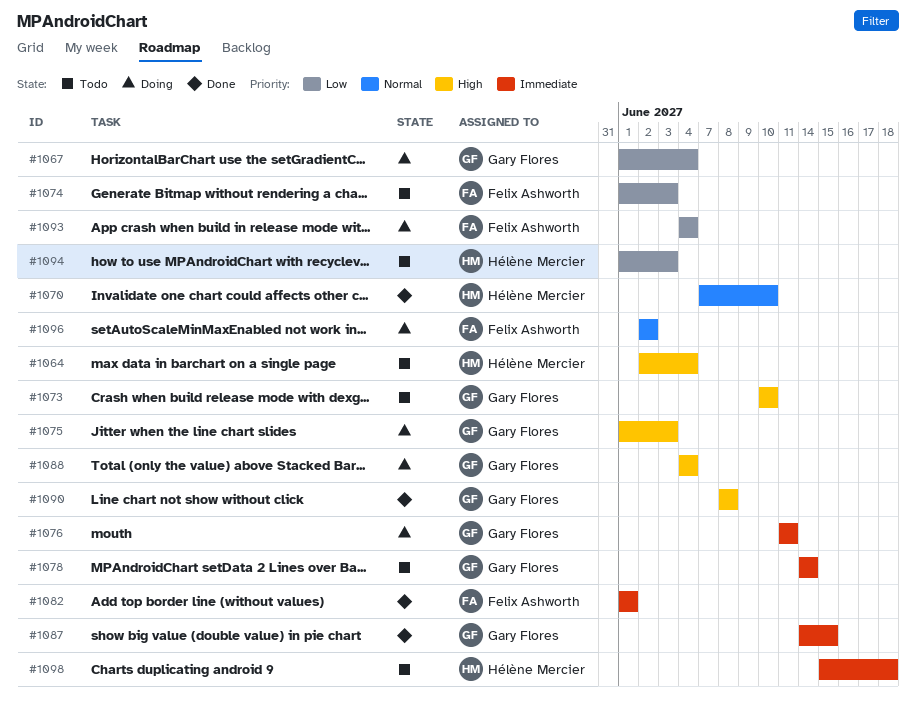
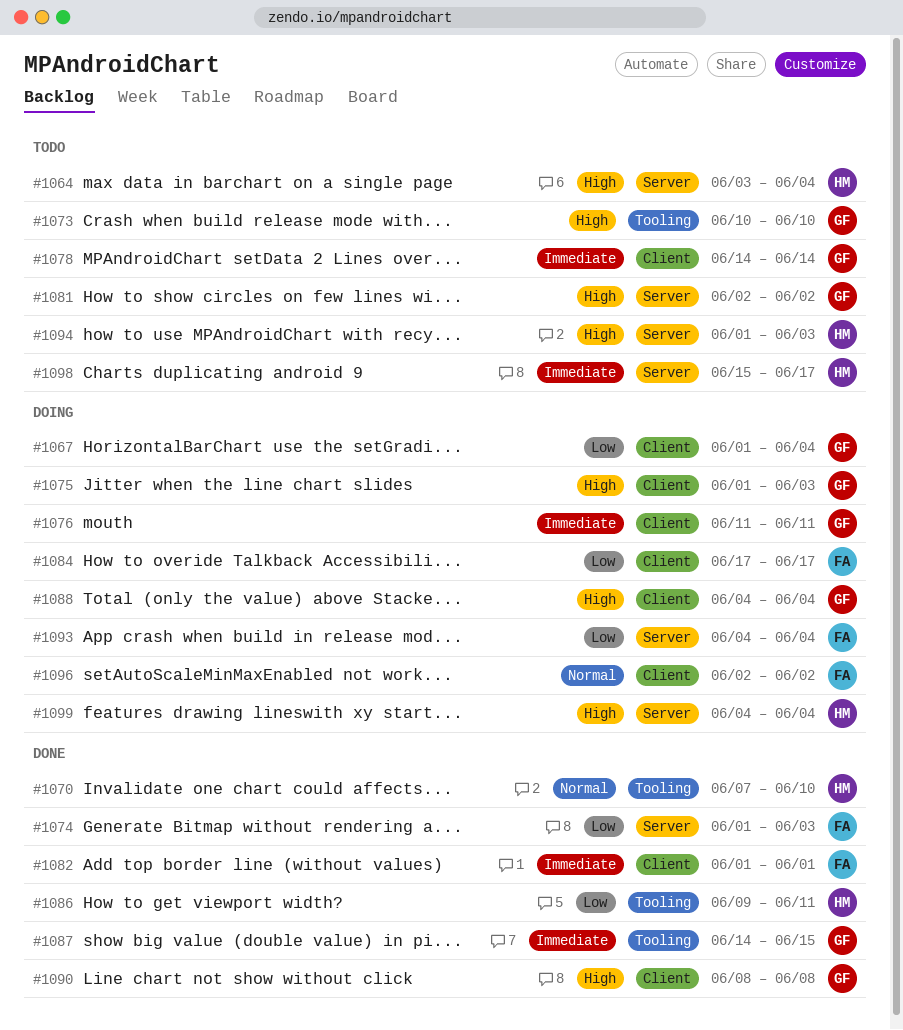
#1064, start: Jun 2 -> Jun 3
#1074, status: Todo -> Done
#1081: none -> present
#1084: none -> present
#1086: none -> present
#1094, priority: Low -> High
#1098, due: Jun 18 -> Jun 17
#1099: none -> present

